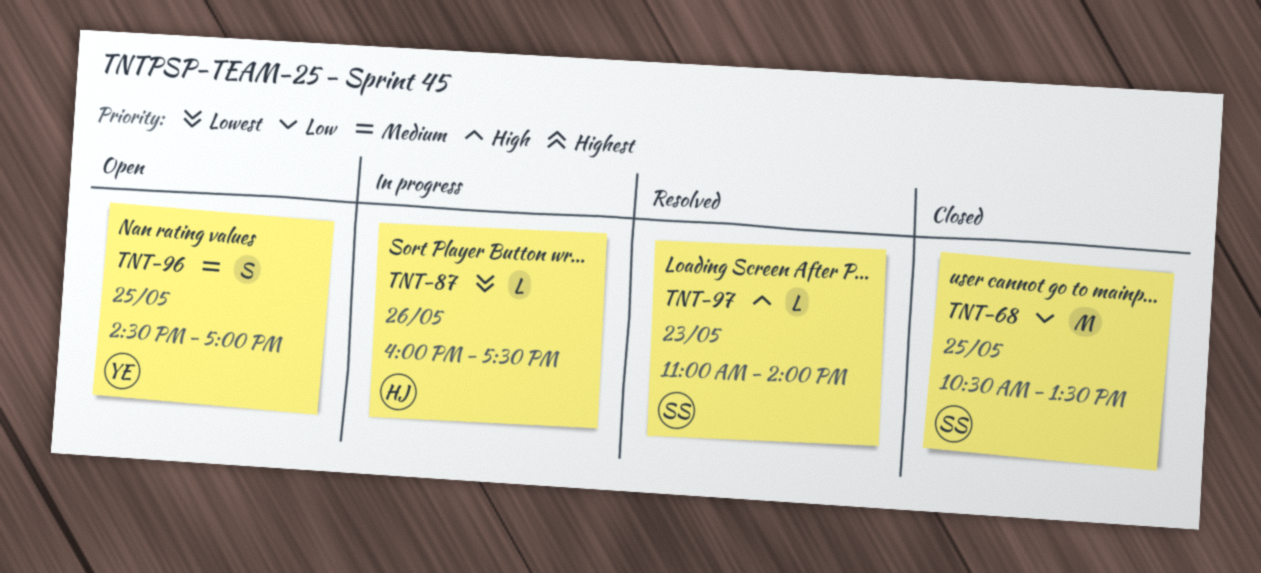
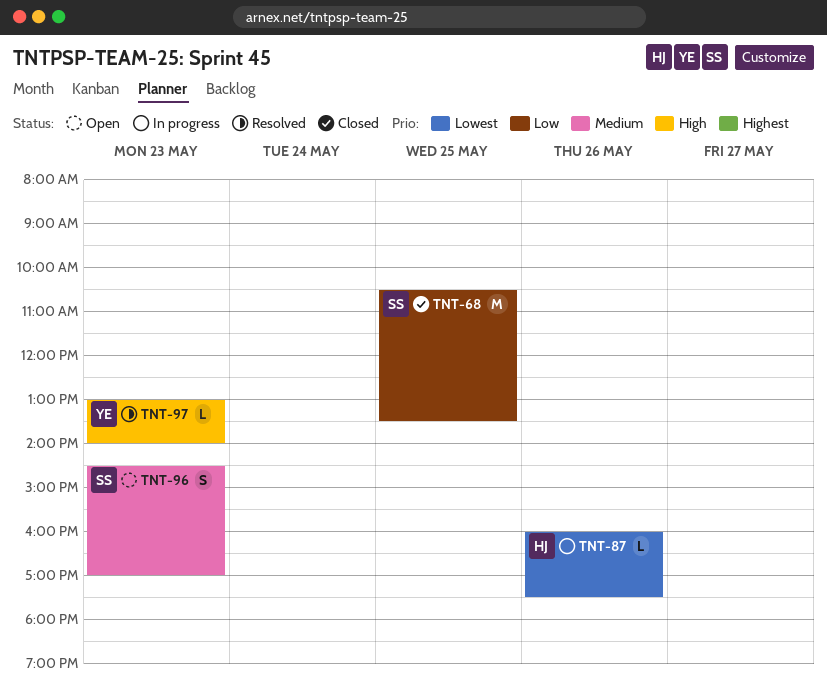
TNT-96, owner: YE -> SS
TNT-96, day: May 25 -> May 23
TNT-97, owner: SS -> YE
TNT-97, begins: 11:00 -> 13:00

